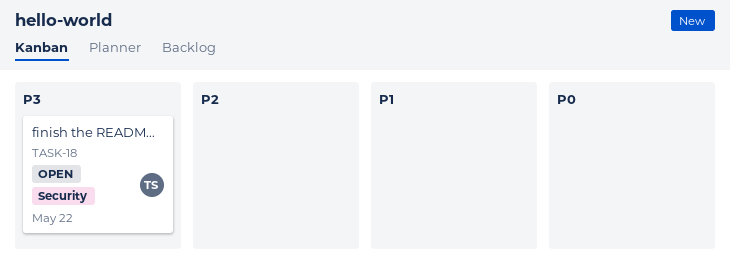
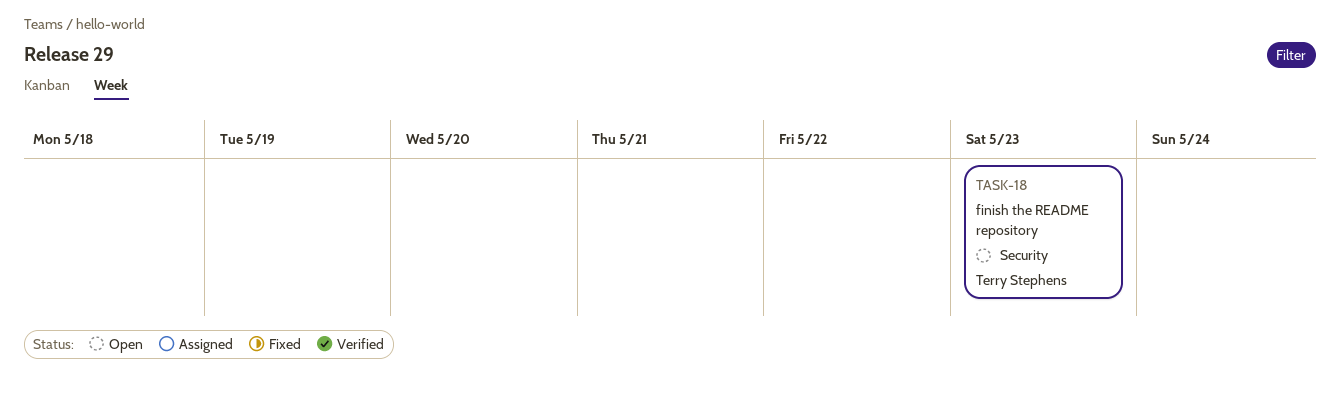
TASK-18, due: May 22 -> May 23

